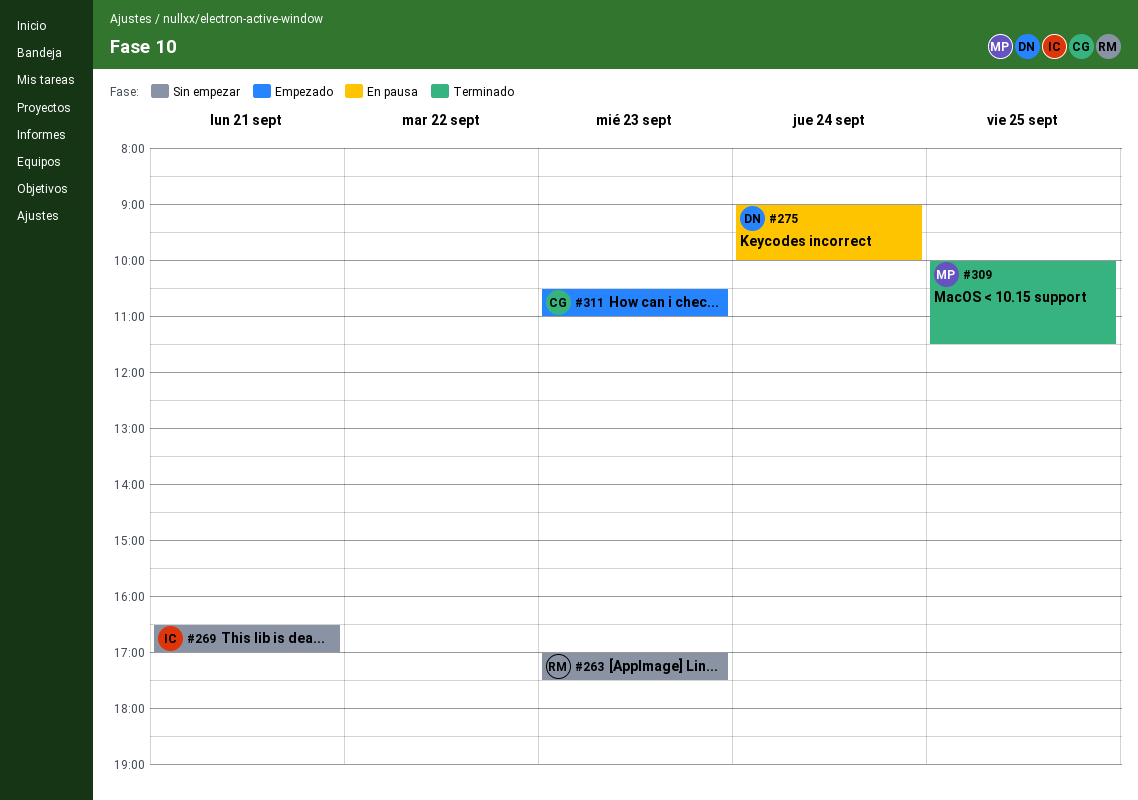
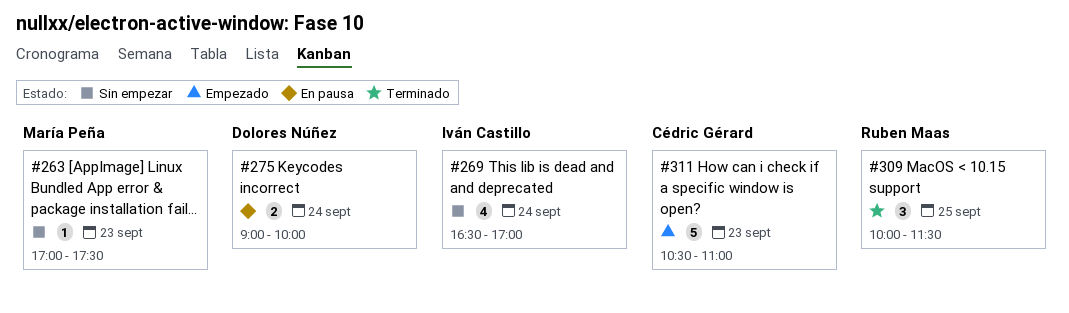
#263, owner: Ruben Maas -> María Peña
#269, day: Sep 21 -> Sep 24
#309, owner: María Peña -> Ruben Maas

